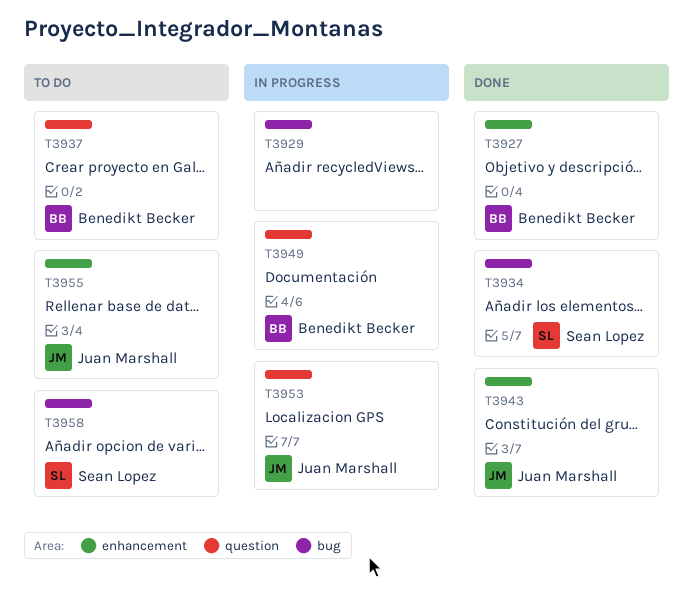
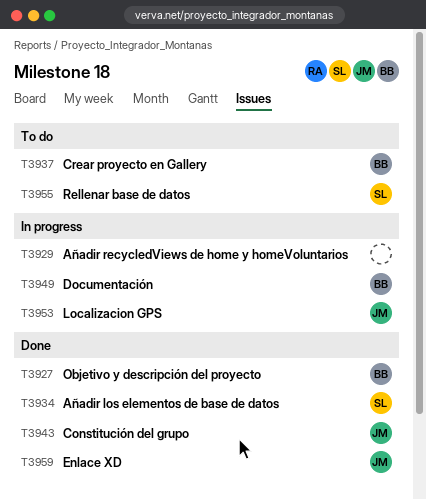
T3955, owner: Juan Marshall -> Sean Lopez
T3958: present -> none
T3959: none -> present

